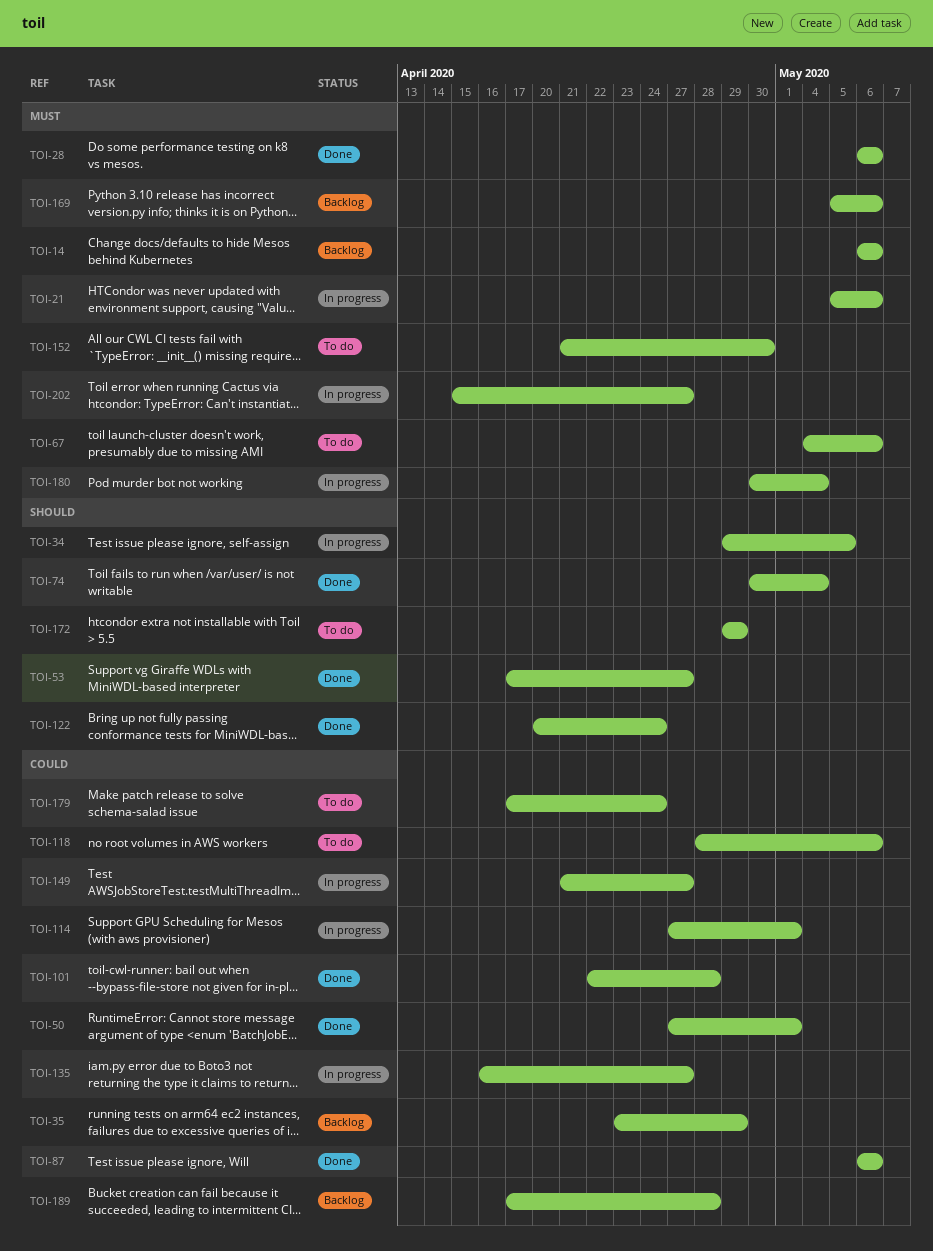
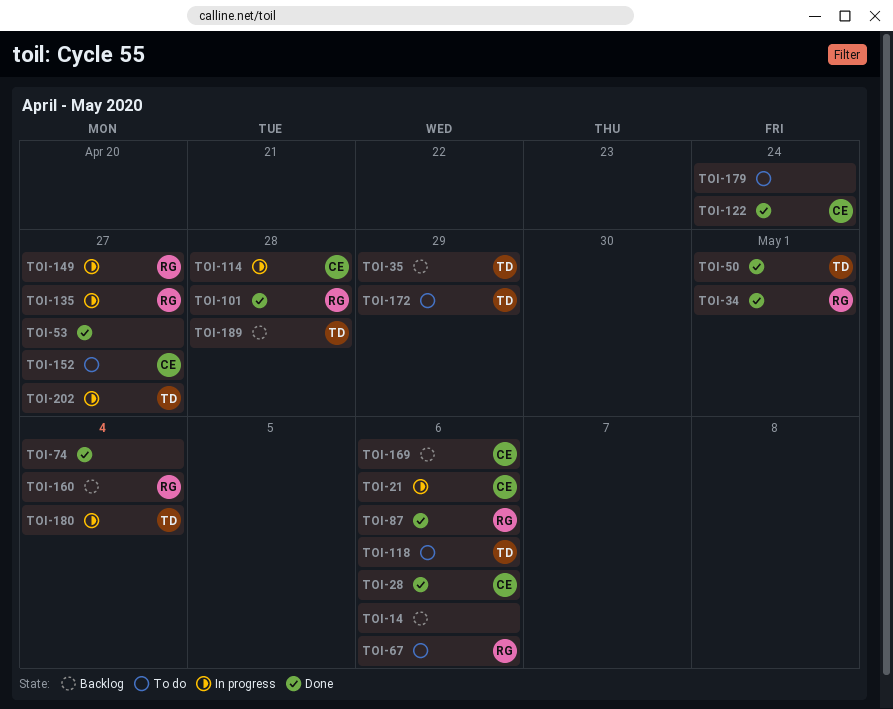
TOI-34, status: In progress -> Done
TOI-34, due: May 5 -> May 1
TOI-114, due: May 1 -> Apr 28
TOI-152, due: Apr 30 -> Apr 27
TOI-160: none -> present

